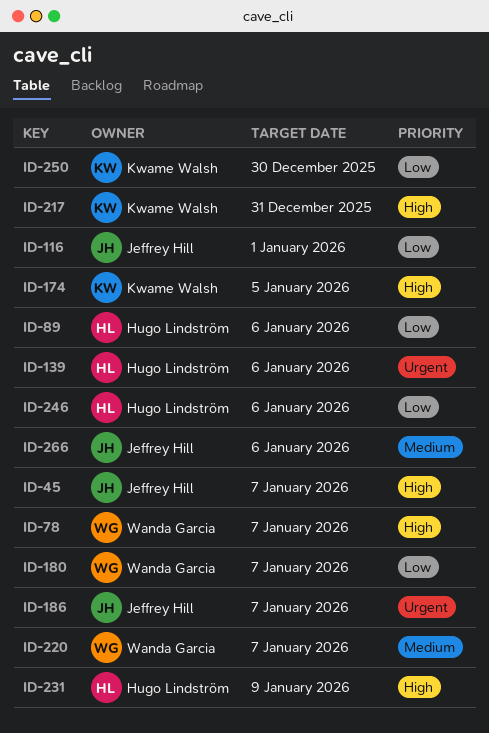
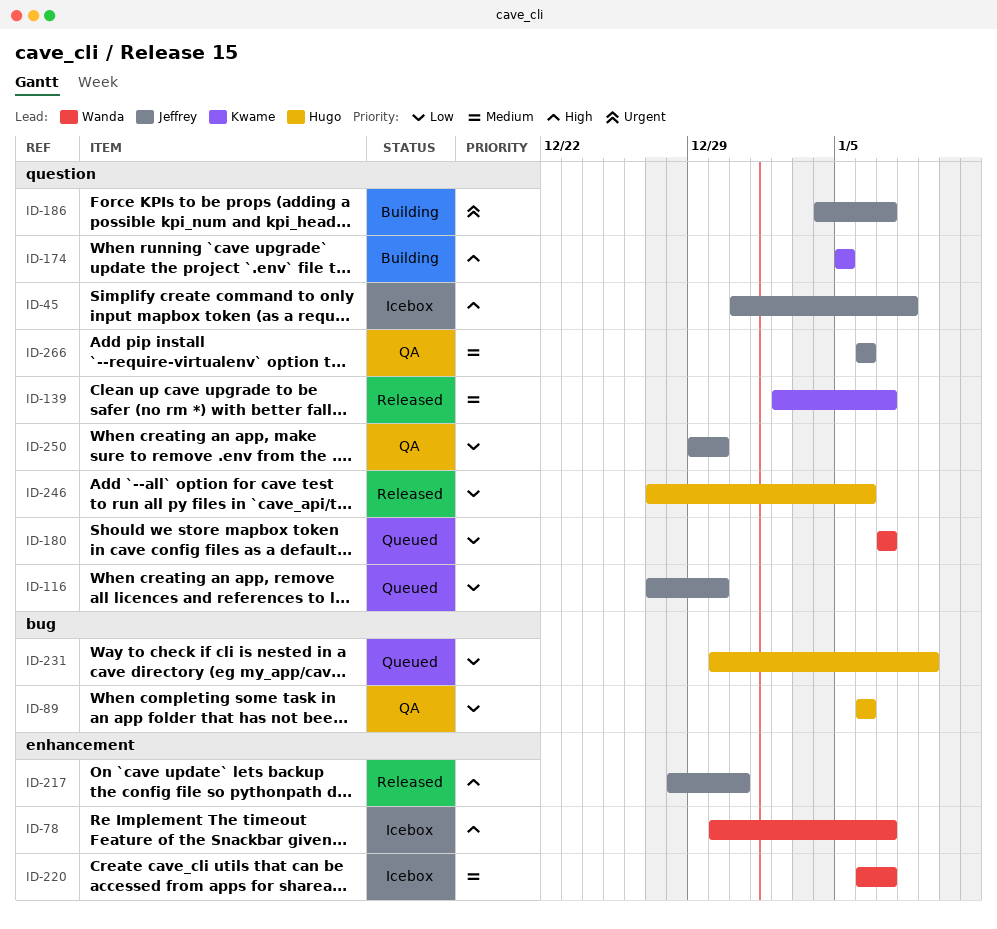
ID-45, due: Jan 7 -> Jan 8
ID-116, due: Jan 1 -> Dec 30
ID-139, owner: Hugo Lindström -> Kwame Walsh
ID-139, priority: Urgent -> Medium
ID-139, due: Jan 6 -> Jan 7
ID-217, owner: Kwame Walsh -> Jeffrey Hill
ID-231, priority: High -> Low
ID-250, owner: Kwame Walsh -> Jeffrey Hill

